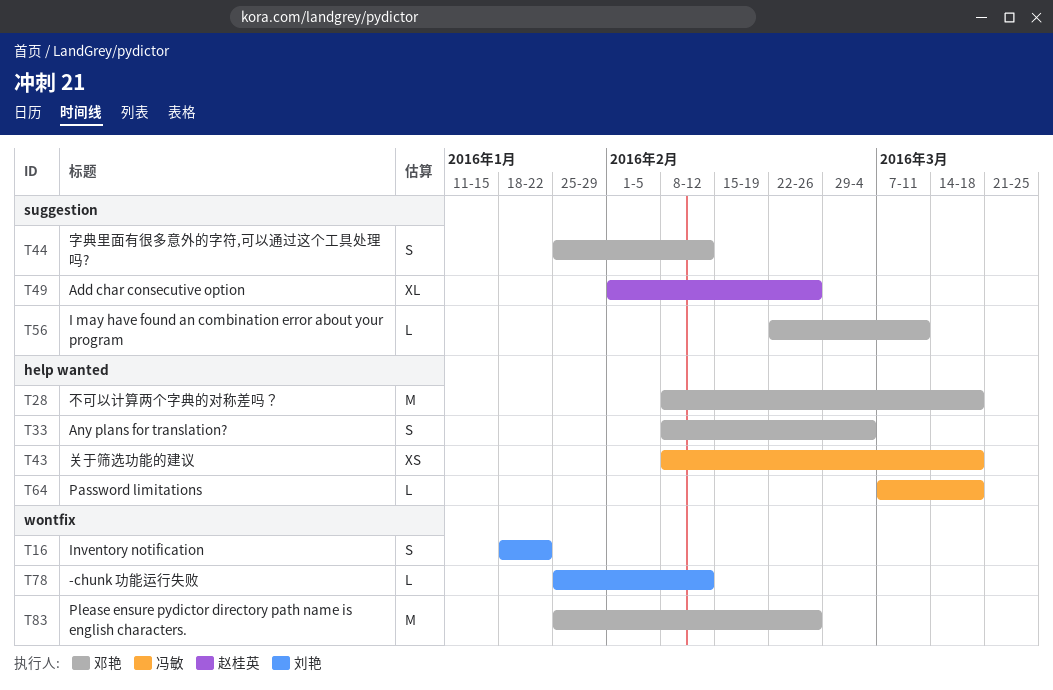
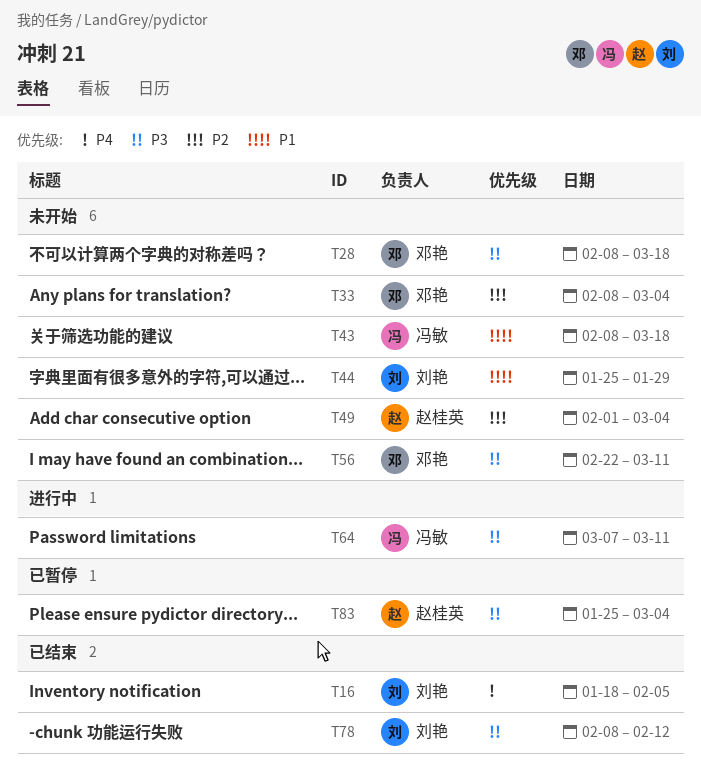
T16, due: Jan 22 -> Feb 5
T44, owner: 邓艳 -> 刘艳
T44, due: Feb 12 -> Jan 29
T49, due: Feb 26 -> Mar 4
T64, due: Mar 18 -> Mar 11
T78, start: Jan 25 -> Feb 8
T83, owner: 邓艳 -> 赵桂英
T83, due: Feb 26 -> Mar 4

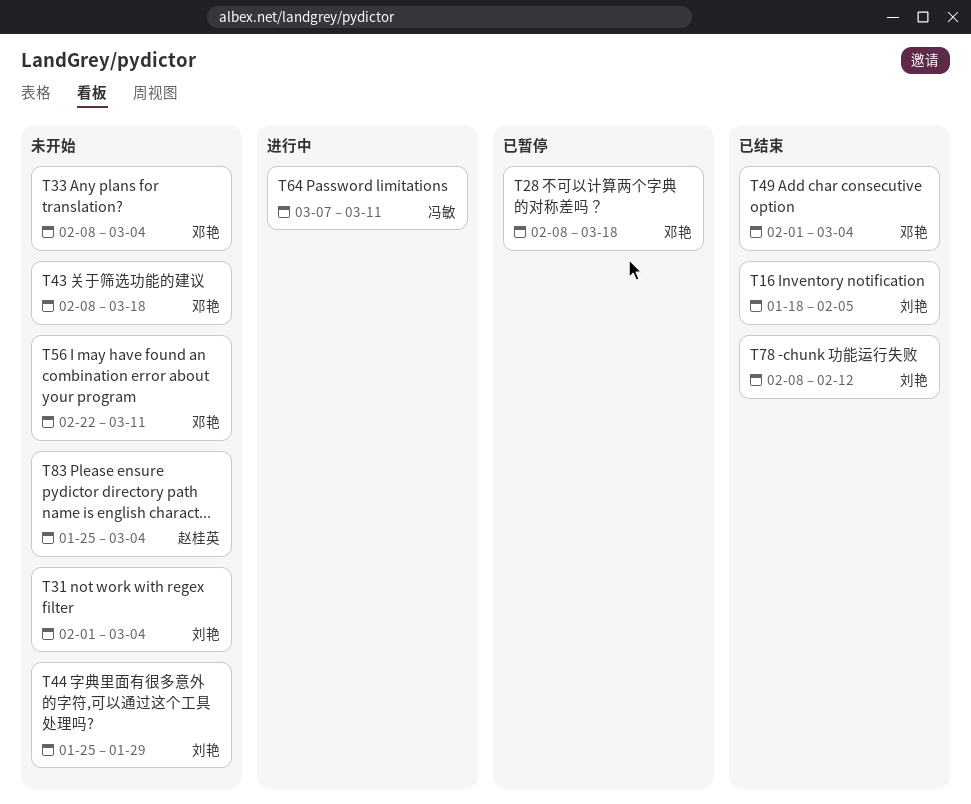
T28, status: 未开始 -> 已暂停
T31: none -> present
T43, owner: 冯敏 -> 邓艳
T49, status: 未开始 -> 已结束
T49, owner: 赵桂英 -> 邓艳
T83, status: 已暂停 -> 未开始

